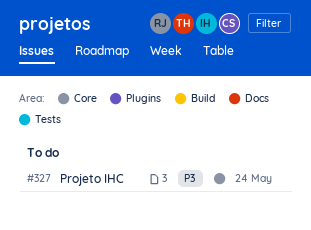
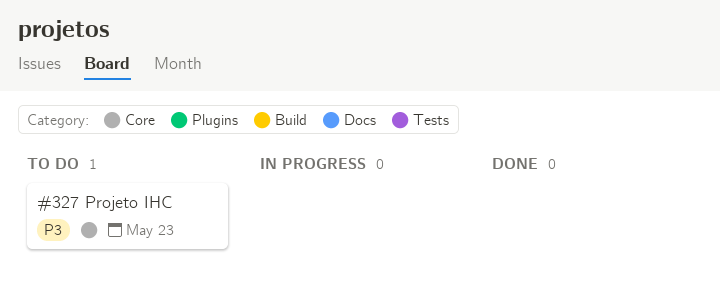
#327, due: May 24 -> May 23

